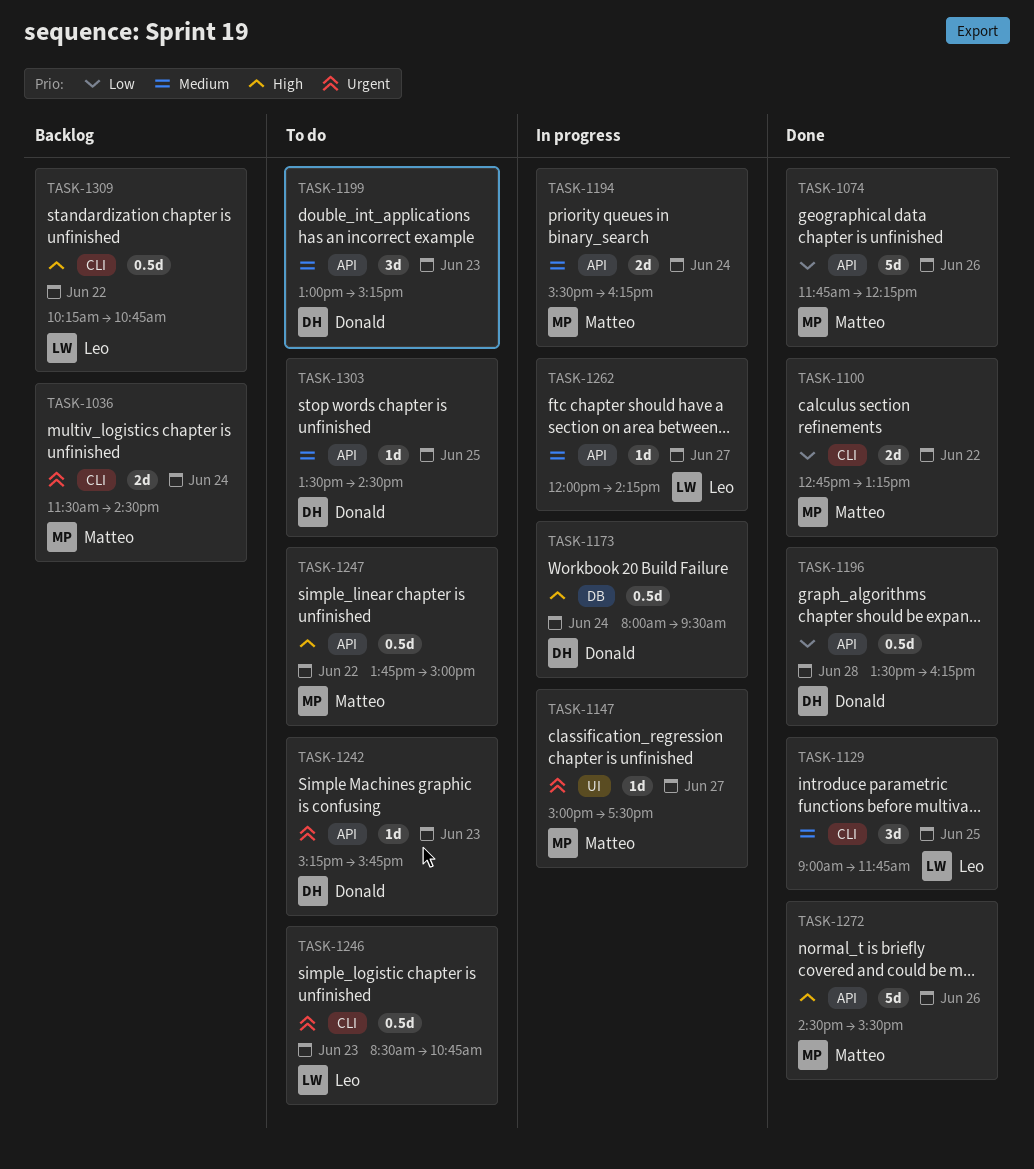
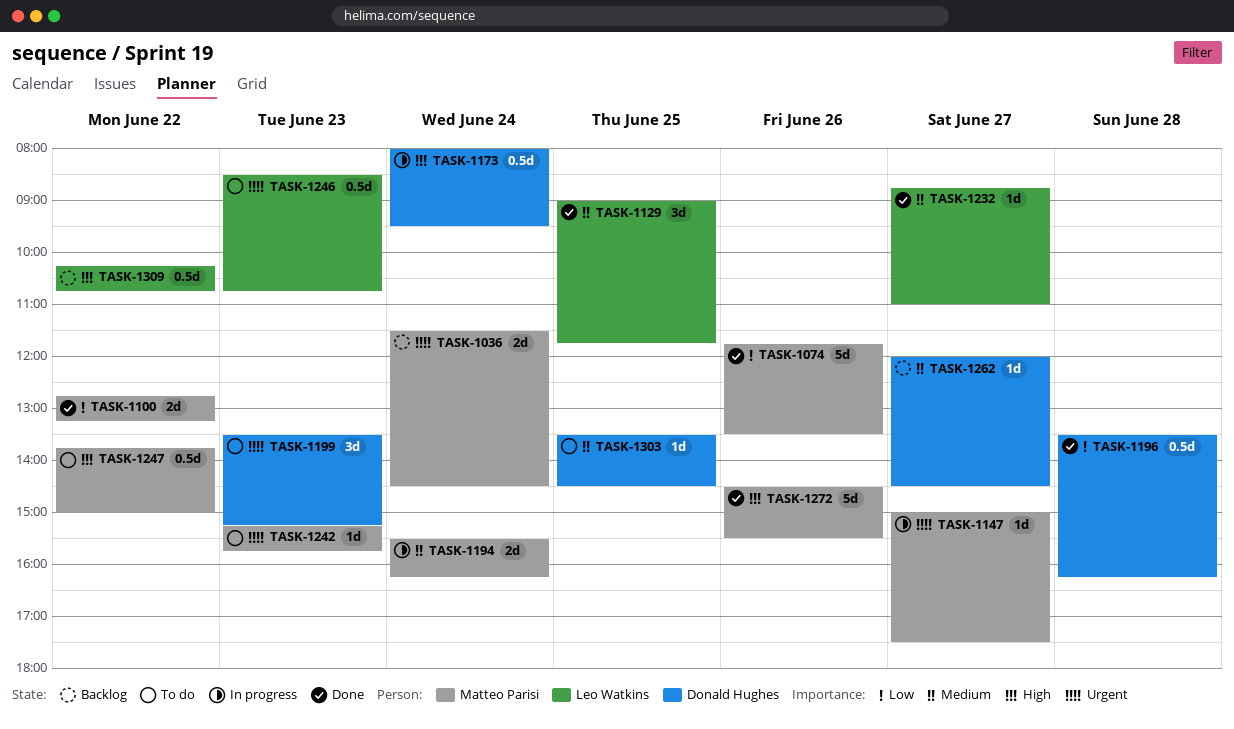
TASK-1074, ends: 12:15 -> 13:30
TASK-1199, priority: Medium -> Urgent
TASK-1199, begins: 13:00 -> 13:30
TASK-1232: none -> present
TASK-1242, owner: Donald Hughes -> Matteo Parisi
TASK-1262, status: In progress -> Backlog
TASK-1262, owner: Leo Watkins -> Donald Hughes
TASK-1262, ends: 14:15 -> 14:30

